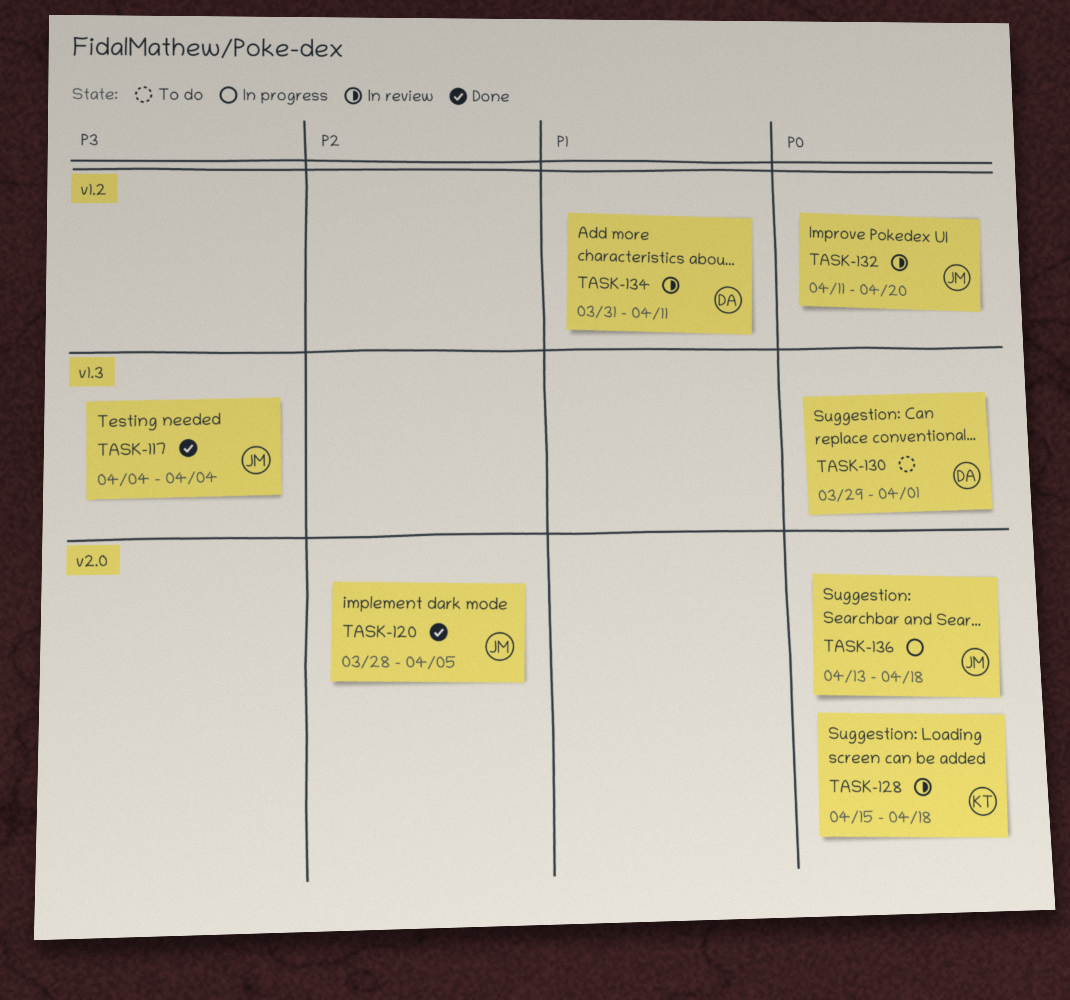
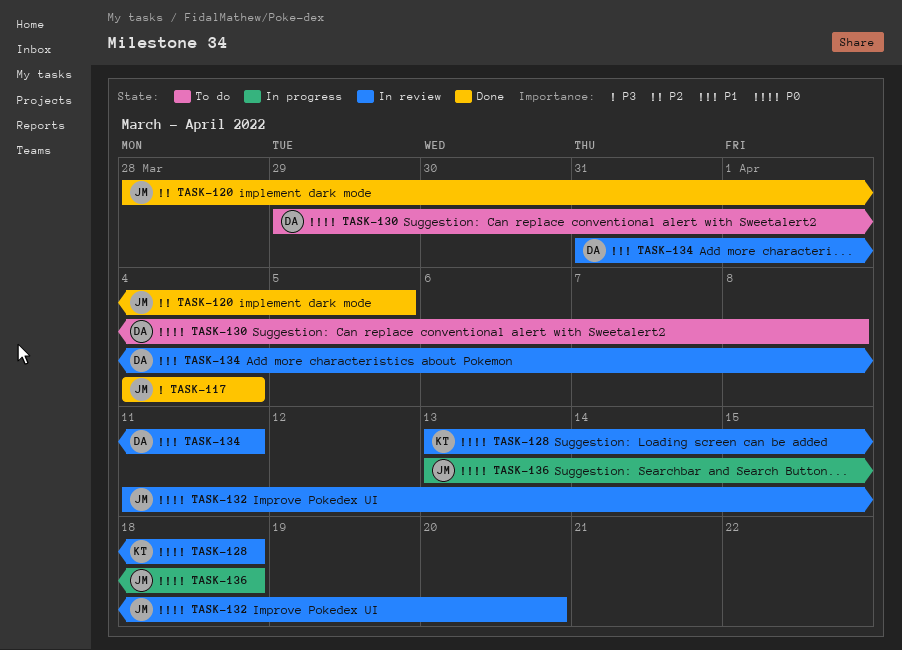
TASK-128, start: Apr 15 -> Apr 13
TASK-130, due: Apr 1 -> Apr 8

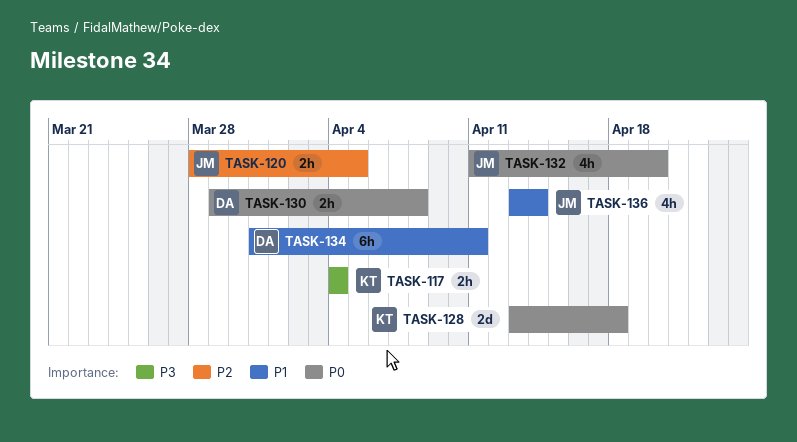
TASK-117, owner: JM -> KT
TASK-136, priority: P0 -> P1
TASK-136, due: Apr 18 -> Apr 14

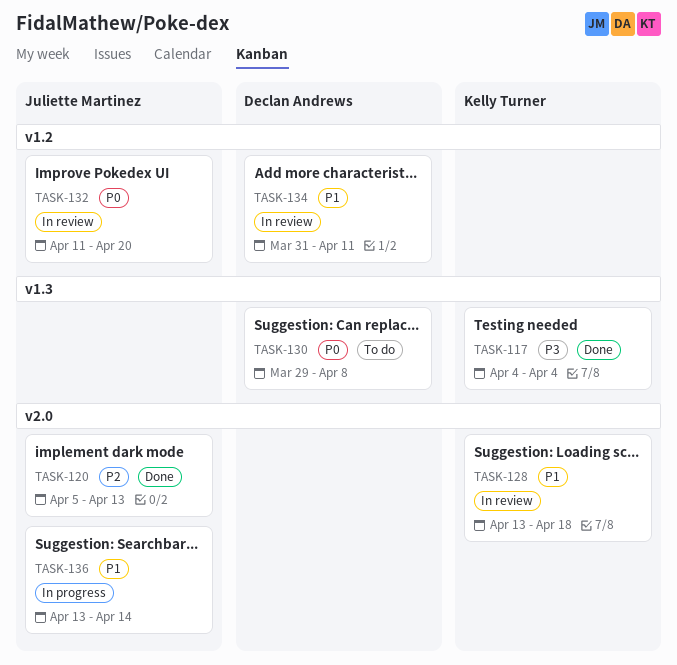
TASK-120, start: Mar 28 -> Apr 5
TASK-120, due: Apr 5 -> Apr 13
TASK-128, priority: P0 -> P1

